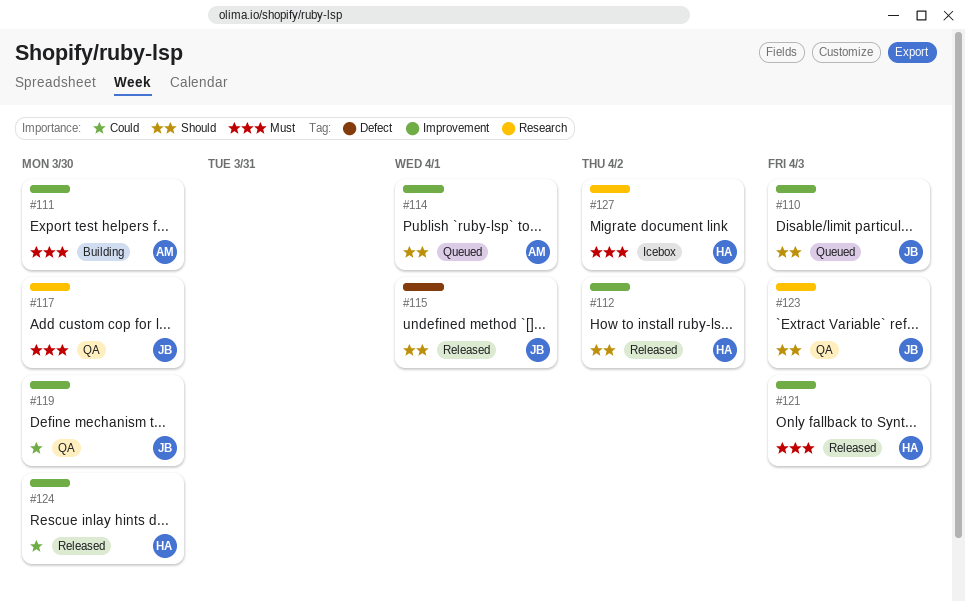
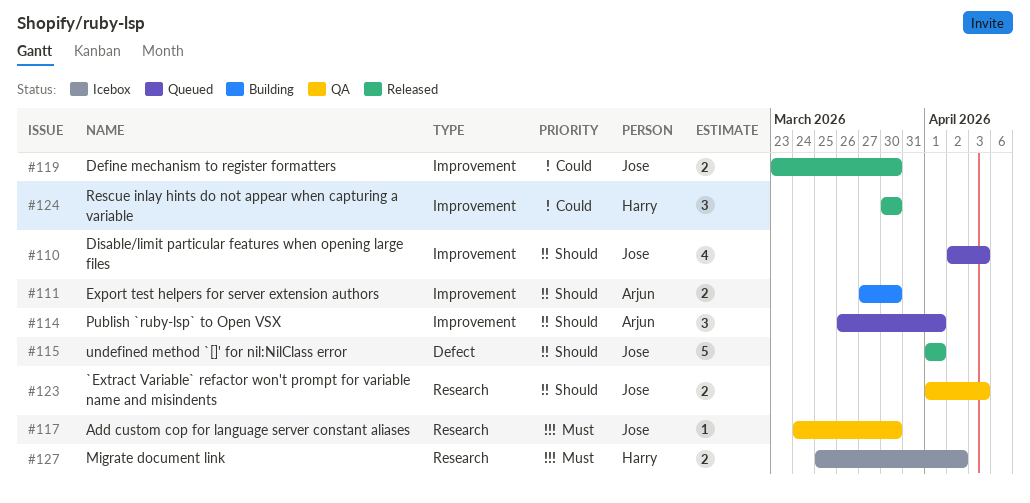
#111, priority: Must -> Should
#112: present -> none
#119, status: QA -> Released
#121: present -> none

